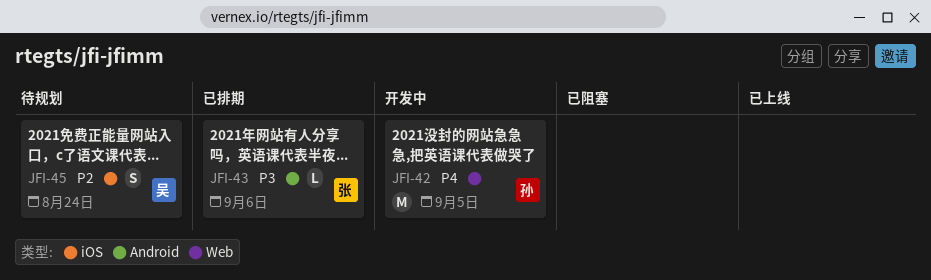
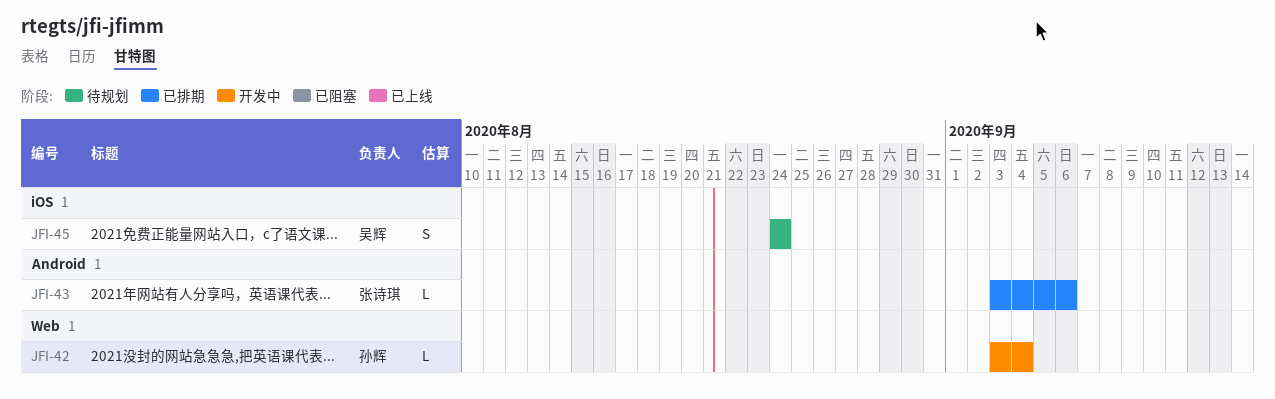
JFI-42, estimate: M -> L
JFI-42, due: Sep 5 -> Sep 4

